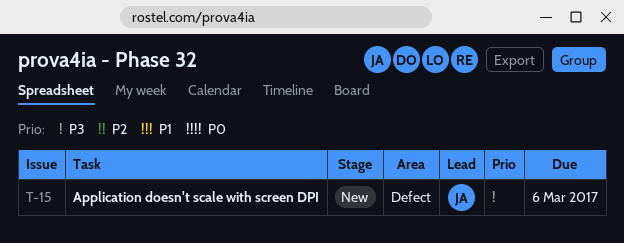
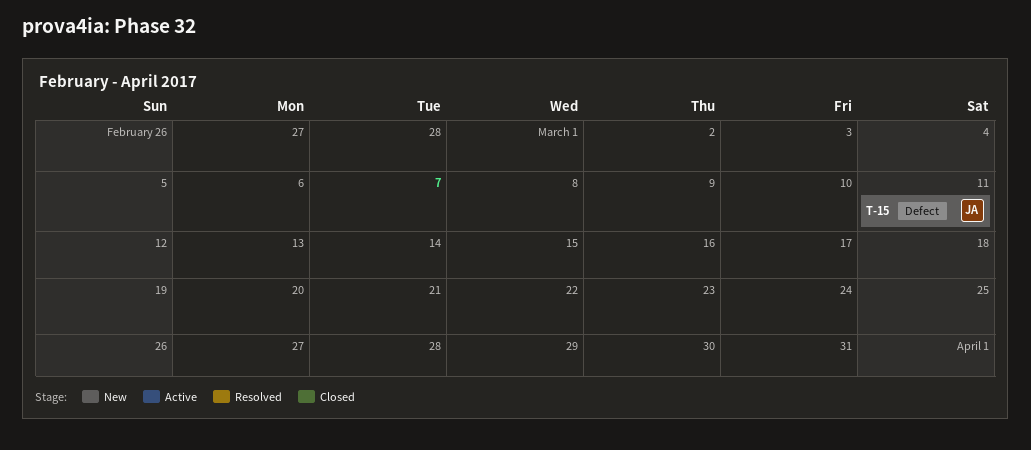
T-15, due: Mar 6 -> Mar 11

